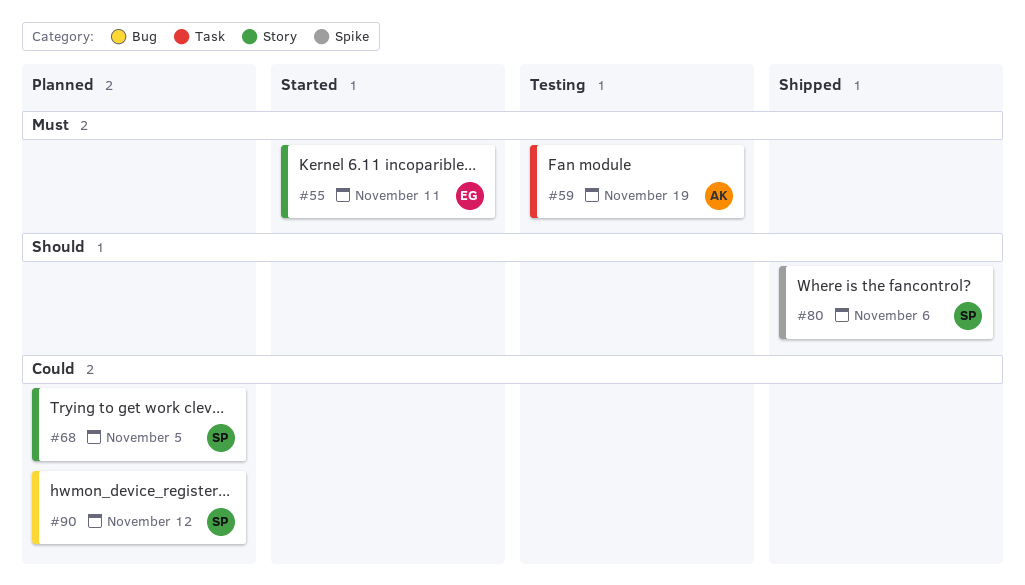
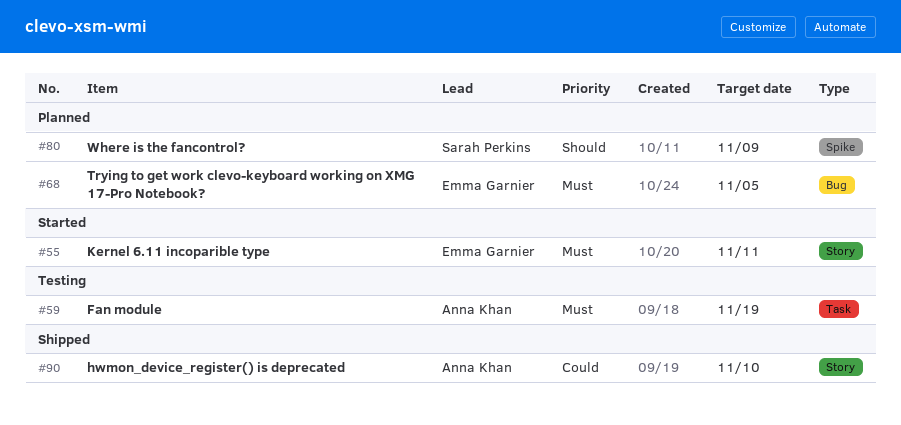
#68, owner: Sarah Perkins -> Emma Garnier
#68, priority: Could -> Must
#68, label: Story -> Bug
#80, status: Shipped -> Planned
#80, due: Nov 6 -> Nov 9
#90, status: Planned -> Shipped
#90, owner: Sarah Perkins -> Anna Khan
#90, label: Bug -> Story
#90, due: Nov 12 -> Nov 10

